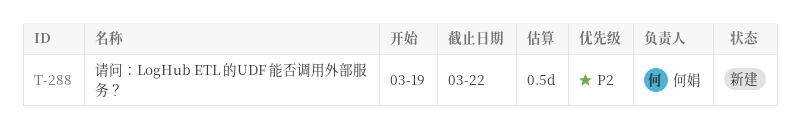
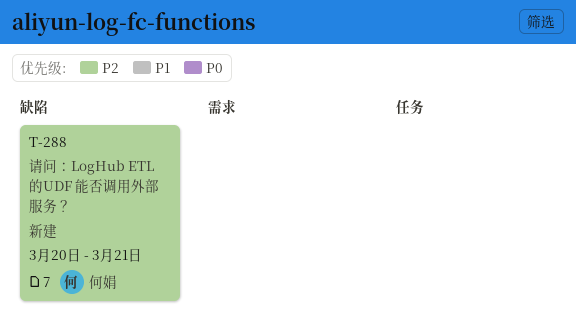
T-288, start: Mar 19 -> Mar 20
T-288, due: Mar 22 -> Mar 21

